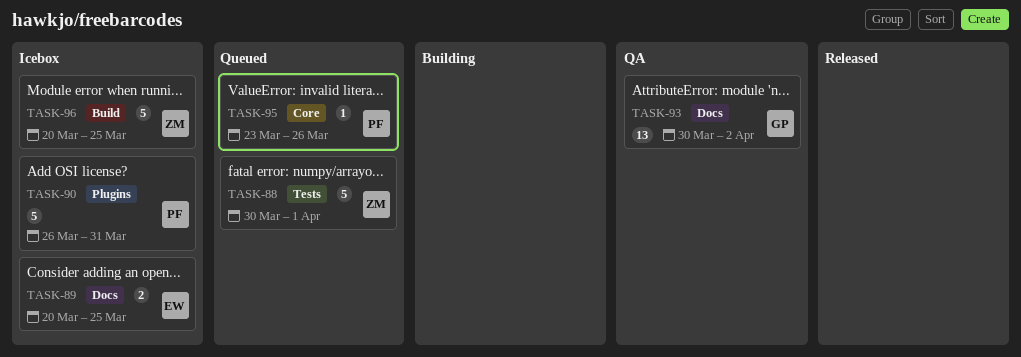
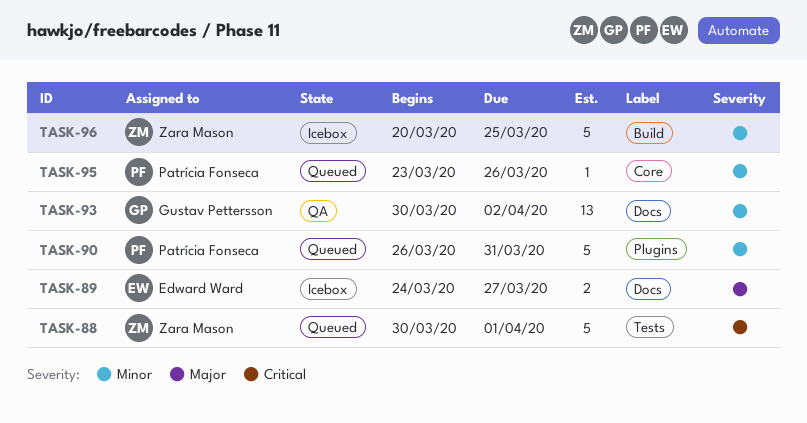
TASK-89, start: Mar 20 -> Mar 24
TASK-89, due: Mar 25 -> Mar 27
TASK-90, status: Icebox -> Queued

